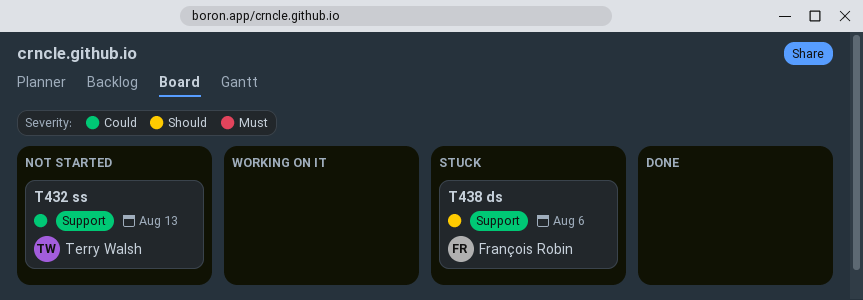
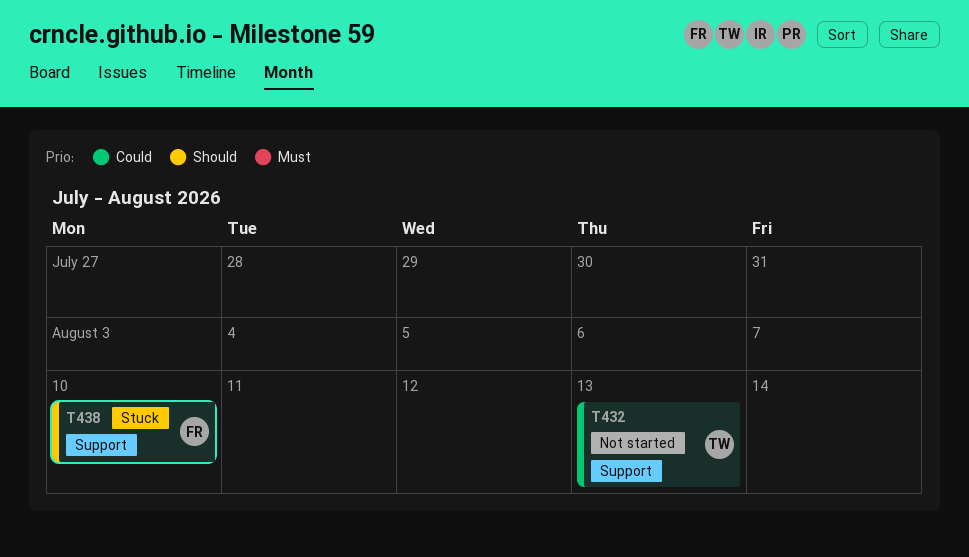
T438, due: Aug 6 -> Aug 10

